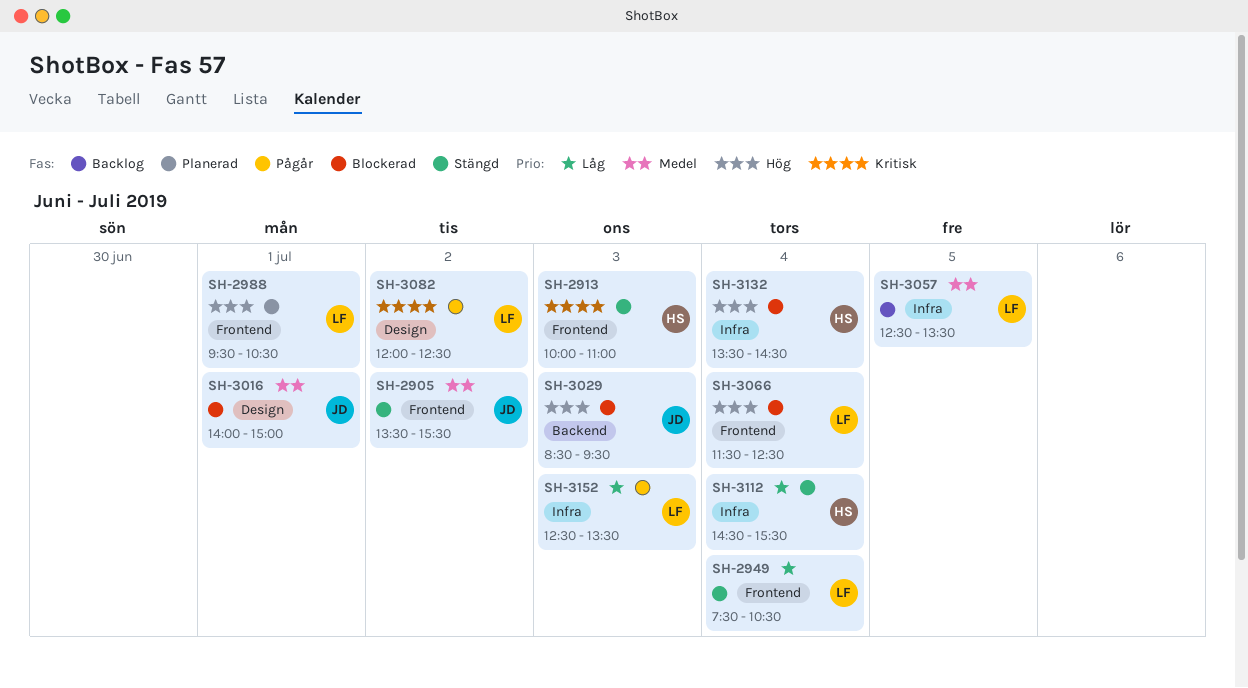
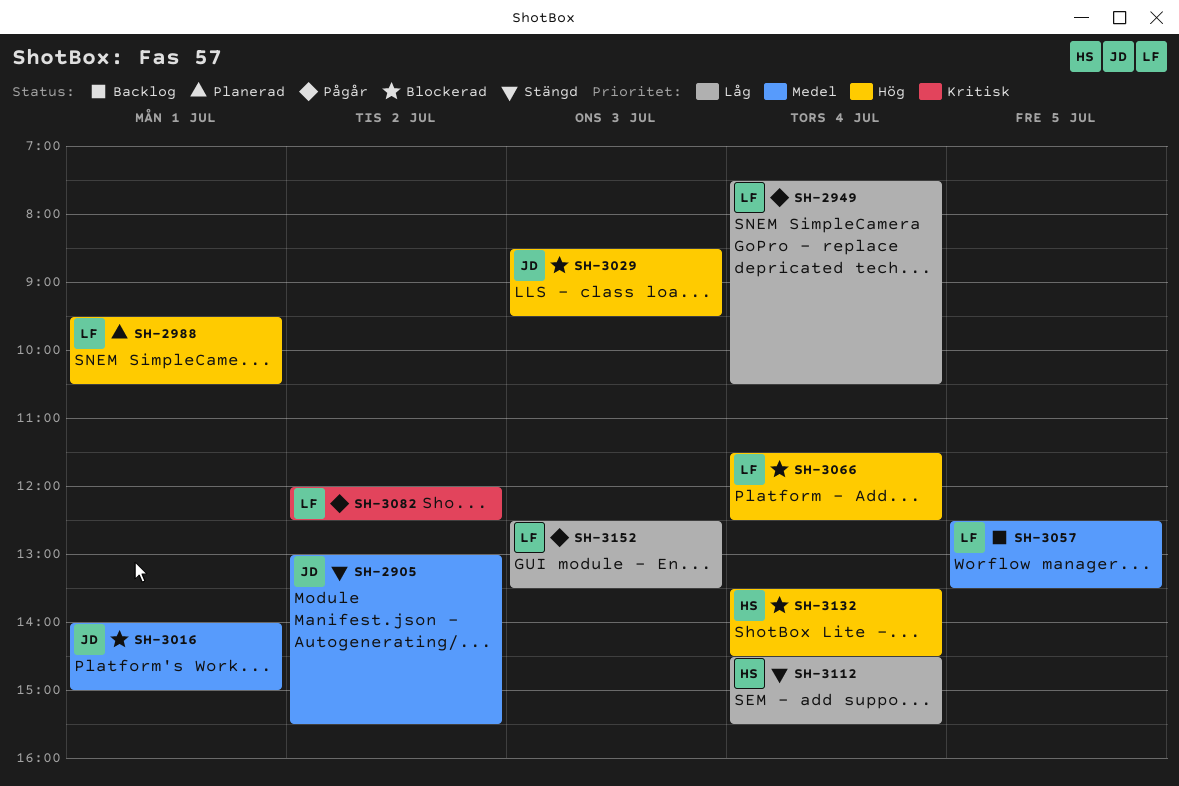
SH-2905, begins: 13:30 -> 13:00
SH-2913: present -> none
SH-2949, status: Stängd -> Pågår

